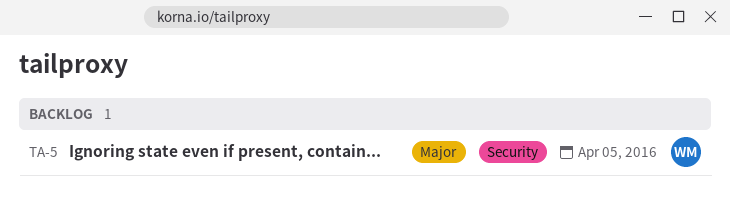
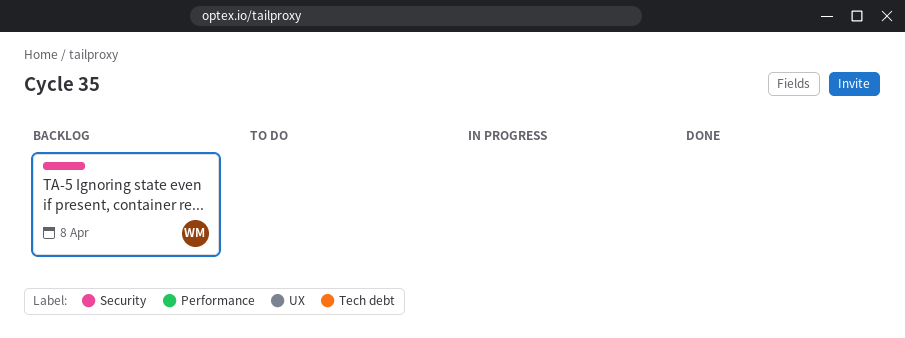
TA-5, due: Apr 5 -> Apr 8

